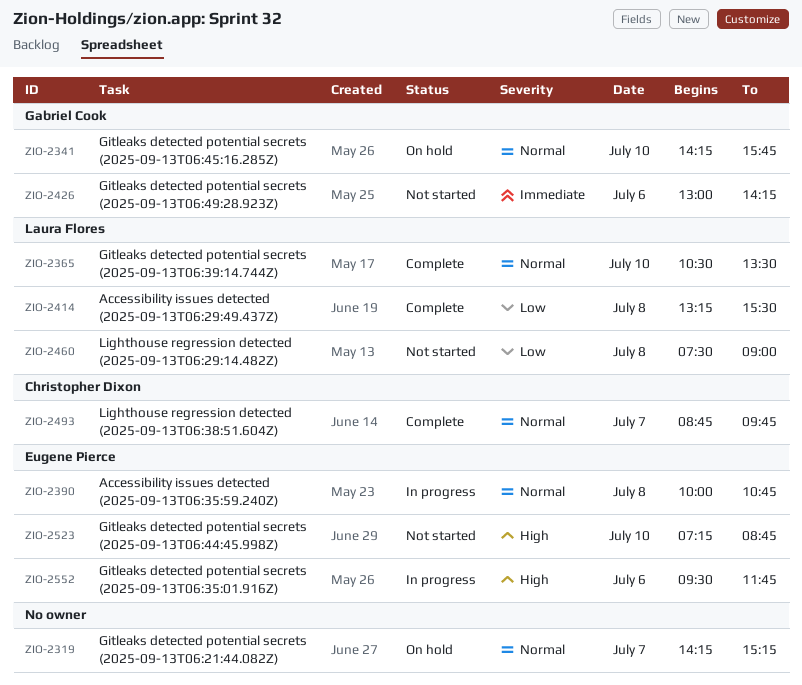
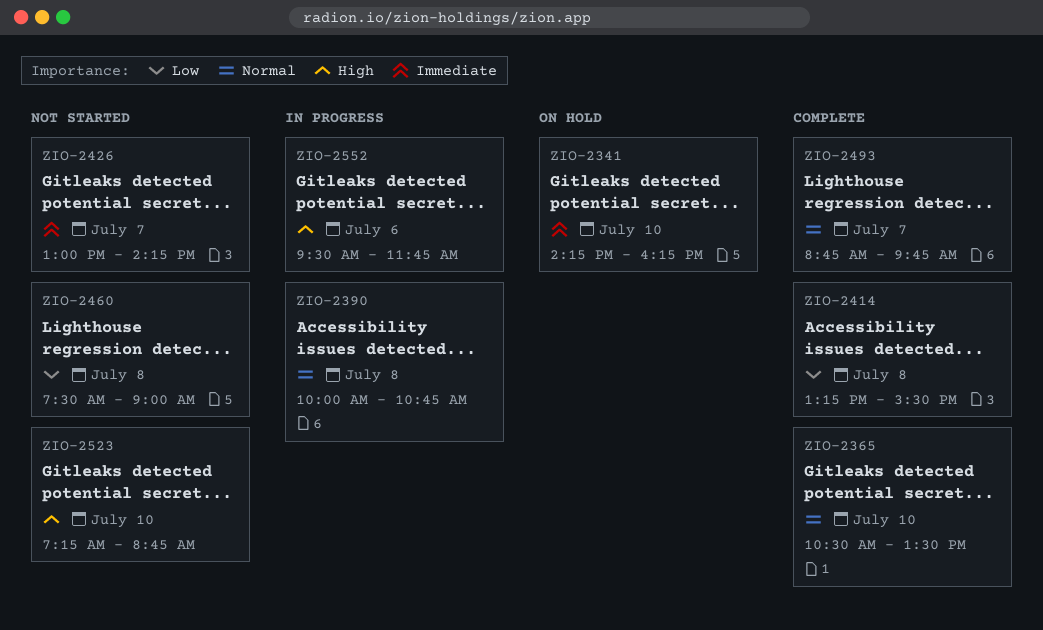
ZIO-2319: present -> none
ZIO-2341, priority: Normal -> Immediate
ZIO-2341, ends: 15:45 -> 16:15
ZIO-2426, day: Jul 6 -> Jul 7

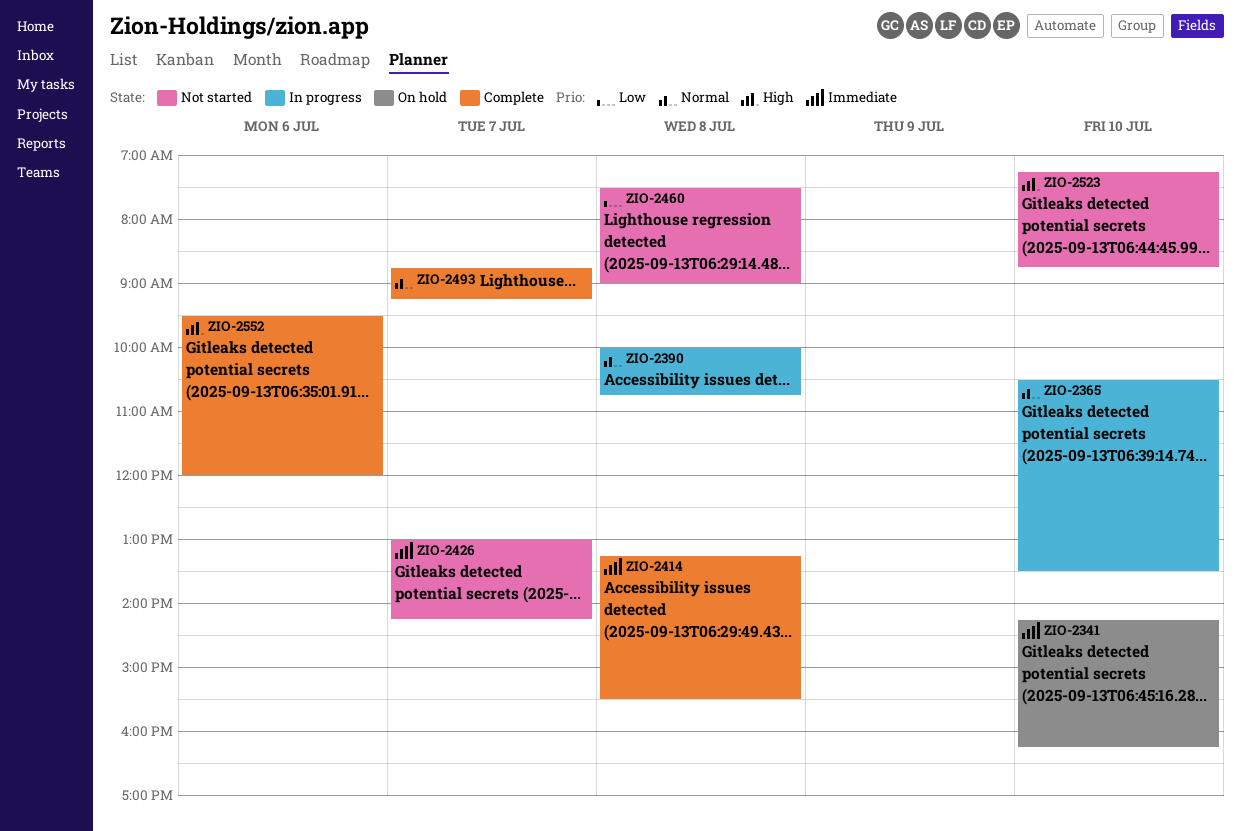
ZIO-2365, status: Complete -> In progress
ZIO-2414, priority: Low -> Immediate
ZIO-2493, ends: 09:45 -> 09:15
ZIO-2552, status: In progress -> Complete
ZIO-2552, ends: 11:45 -> 12:00

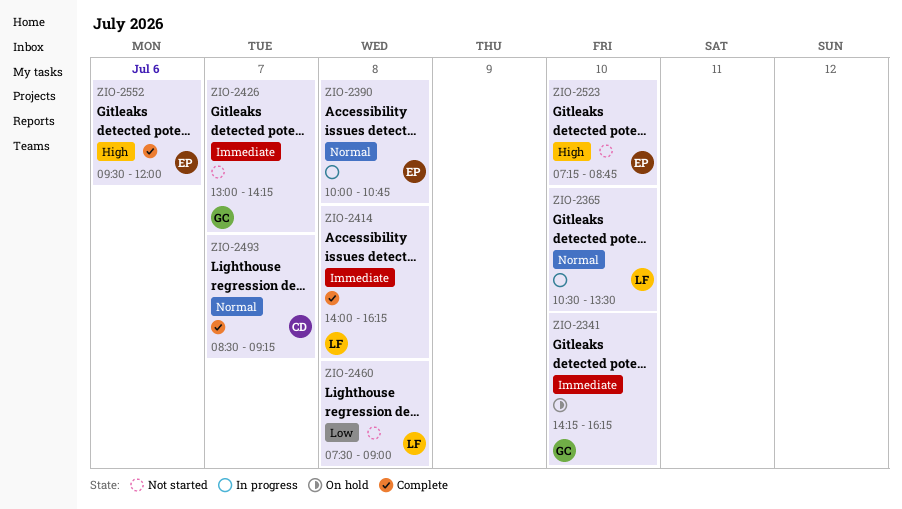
ZIO-2414, begins: 13:15 -> 14:00
ZIO-2414, ends: 15:30 -> 16:15
ZIO-2493, begins: 08:45 -> 08:30

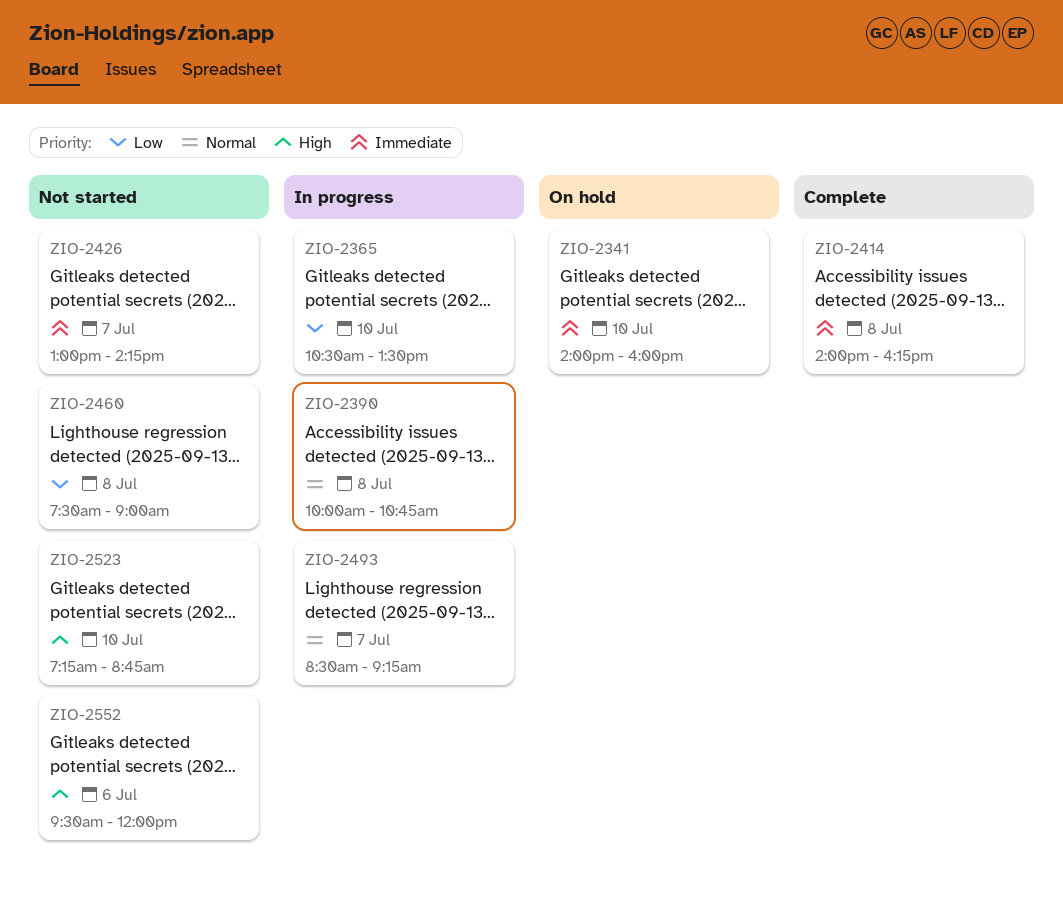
ZIO-2341, begins: 14:15 -> 14:00
ZIO-2341, ends: 16:15 -> 16:00
ZIO-2365, priority: Normal -> Low
ZIO-2493, status: Complete -> In progress
ZIO-2552, status: Complete -> Not started

